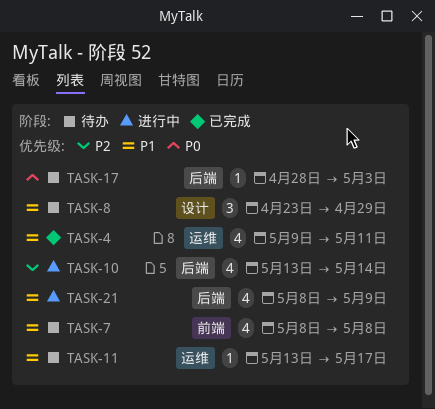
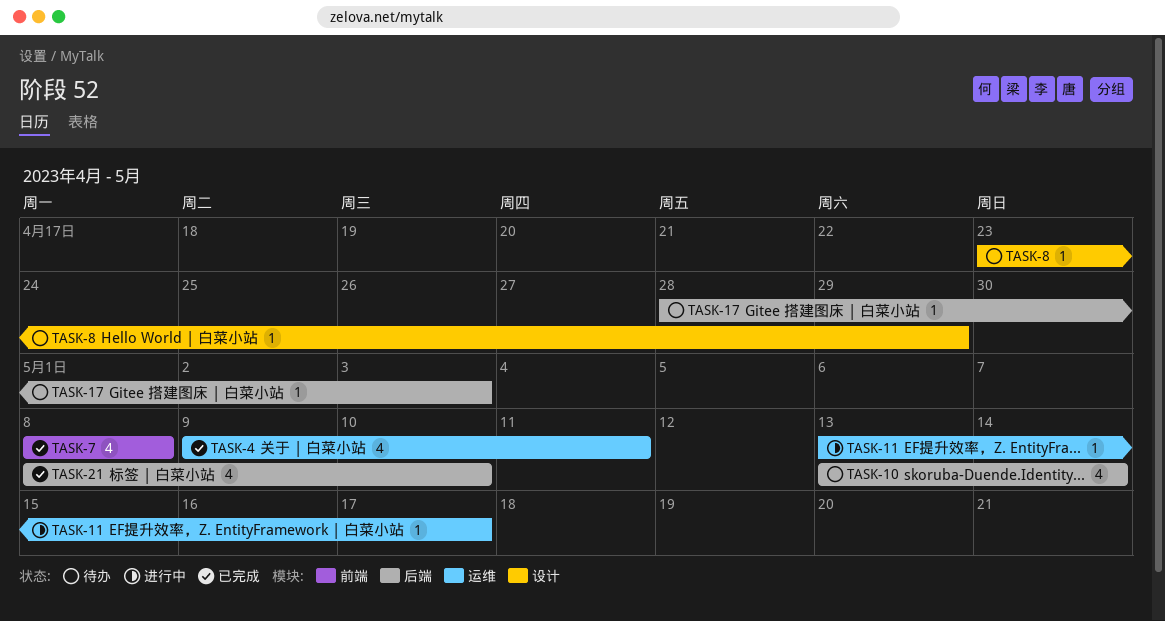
TASK-7, status: 待办 -> 已完成
TASK-8, estimate: 3 -> 1
TASK-10, status: 进行中 -> 待办
TASK-11, status: 待办 -> 进行中
TASK-21, status: 进行中 -> 已完成
TASK-21, due: May 9 -> May 10

